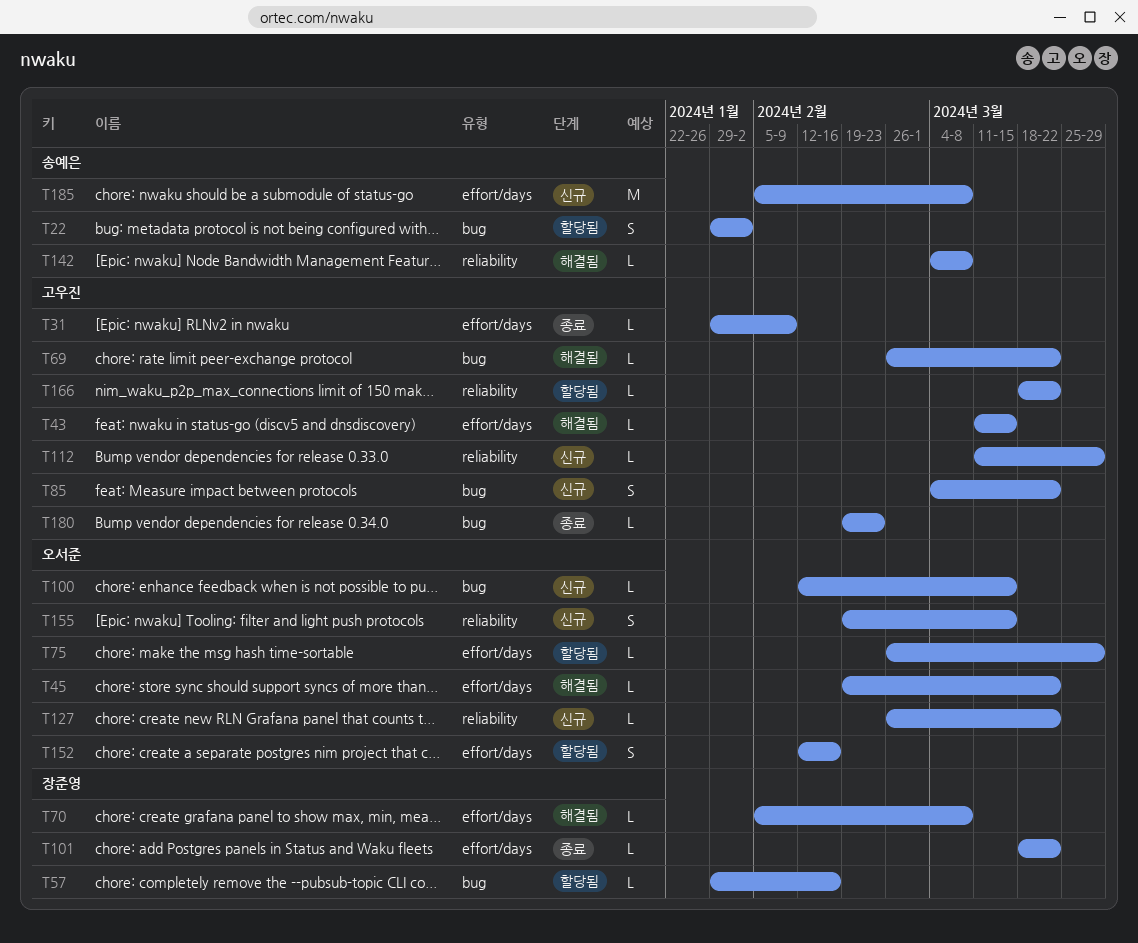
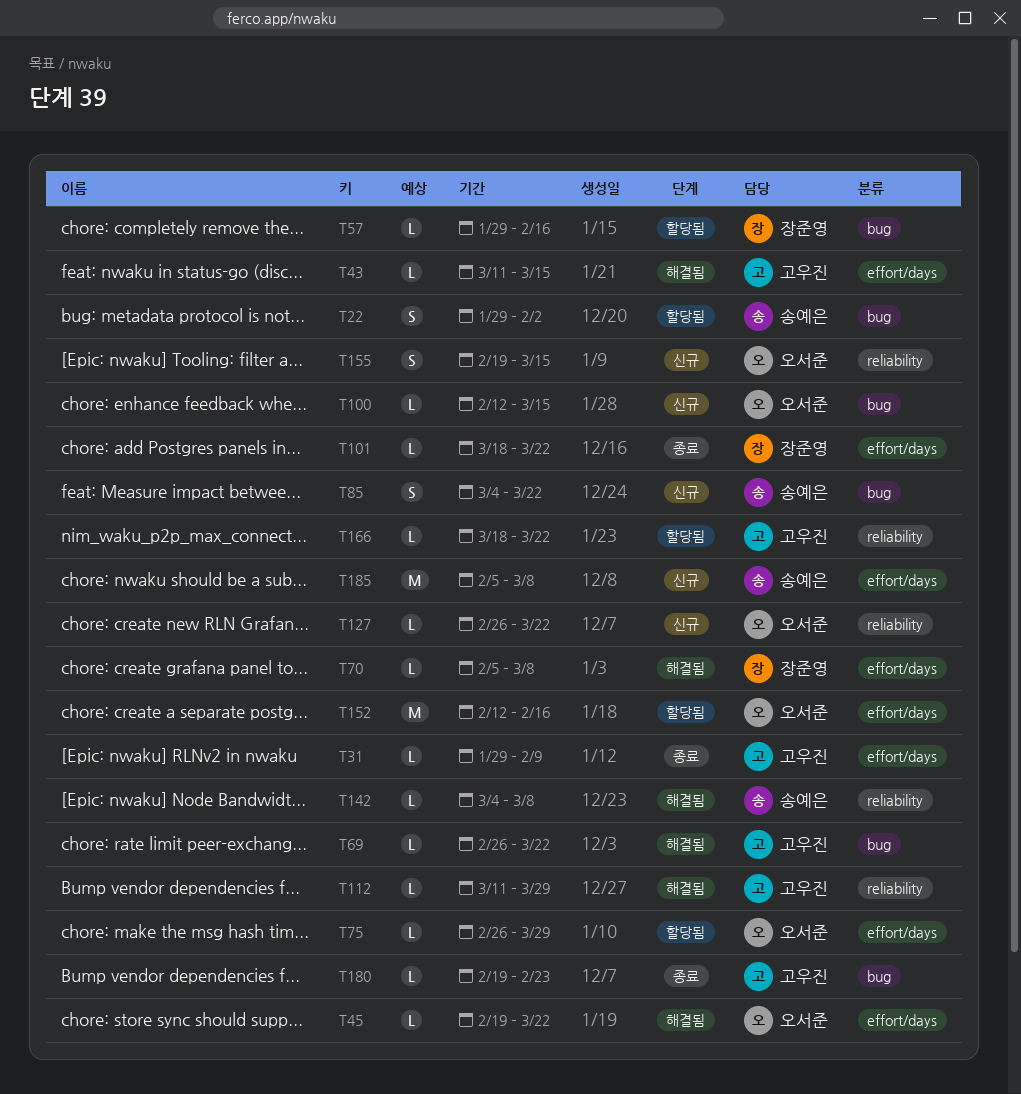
T85, owner: 고우진 -> 송예은
T112, status: 신규 -> 해결됨
T152, estimate: S -> M

